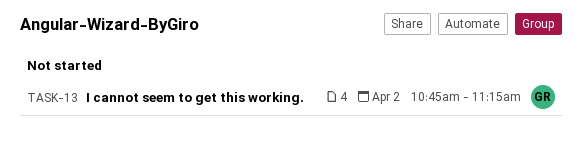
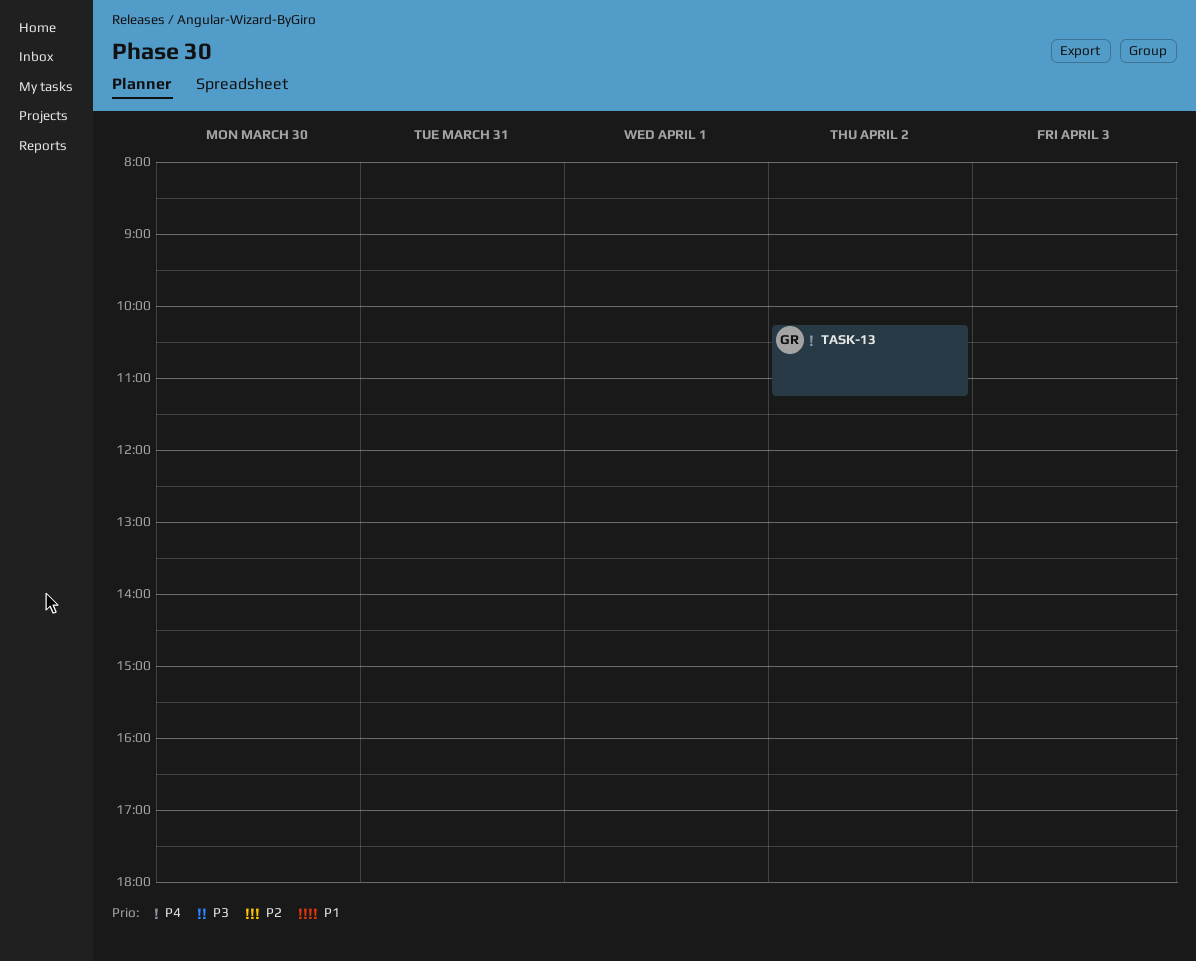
TASK-13, begins: 10:45 -> 10:15

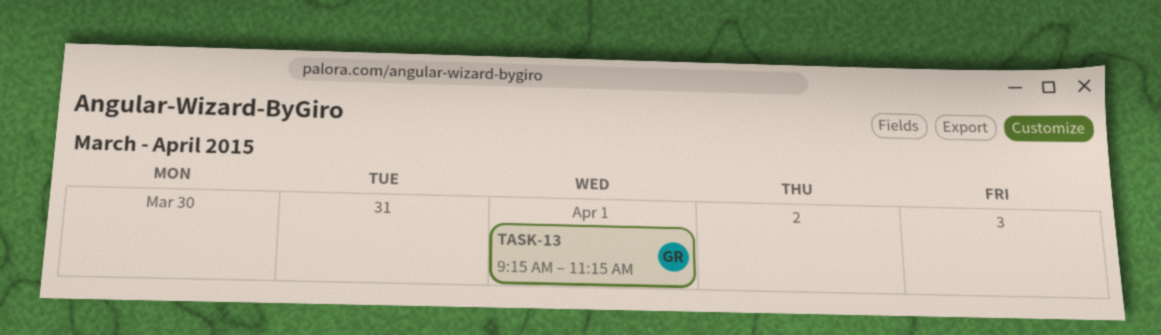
TASK-13, day: Apr 2 -> Apr 1
TASK-13, begins: 10:15 -> 09:15

